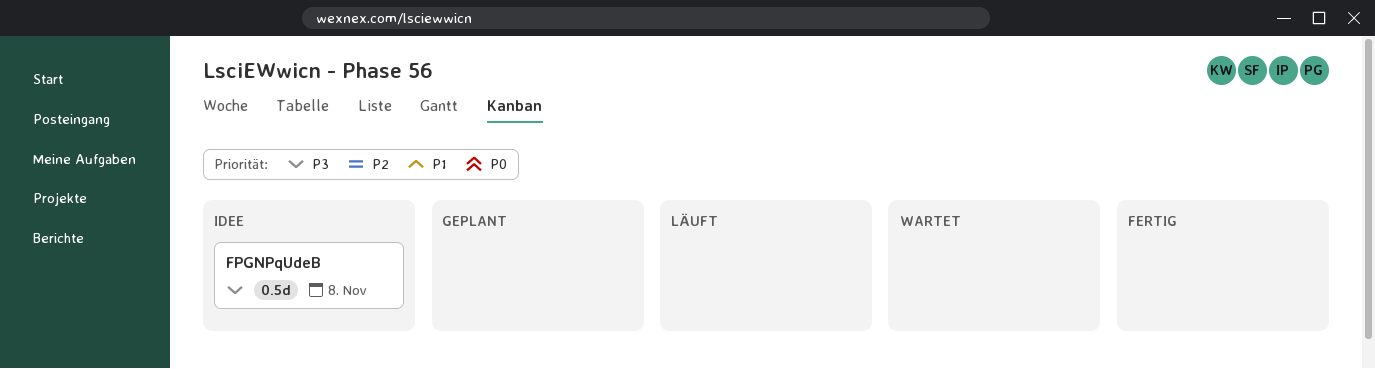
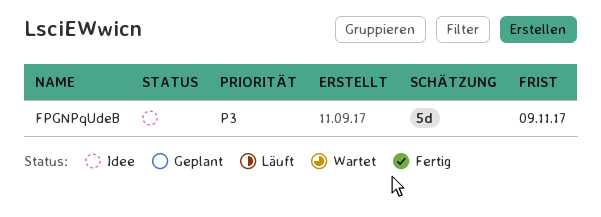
FPGNPqUdeB, estimate: 0.5d -> 5d
FPGNPqUdeB, due: Nov 8 -> Nov 9

